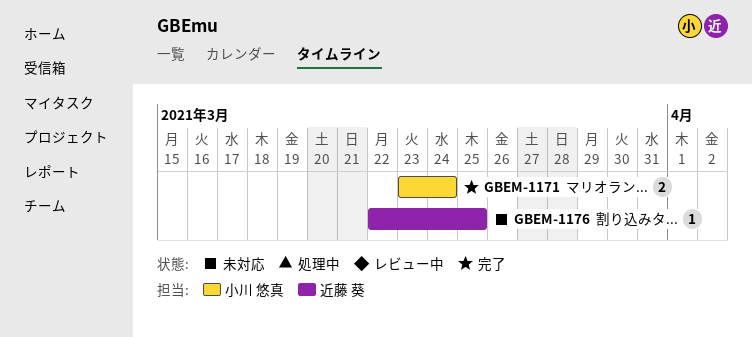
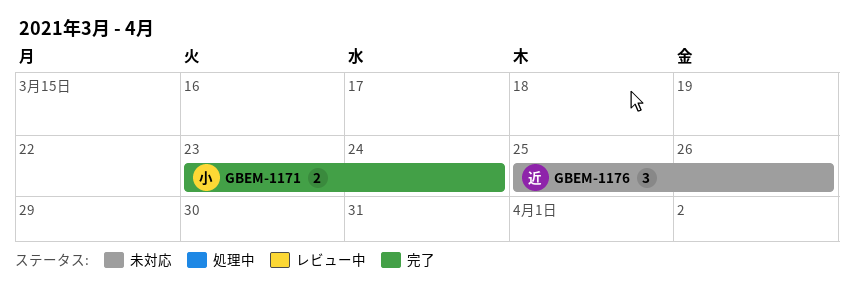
GBEM-1176, estimate: 1 -> 3
GBEM-1176, start: Mar 22 -> Mar 25
GBEM-1176, due: Mar 25 -> Mar 26

